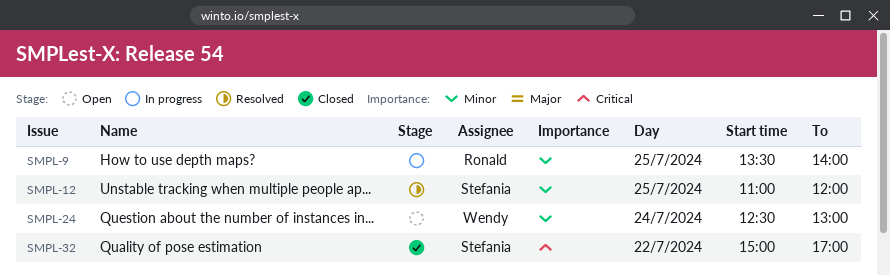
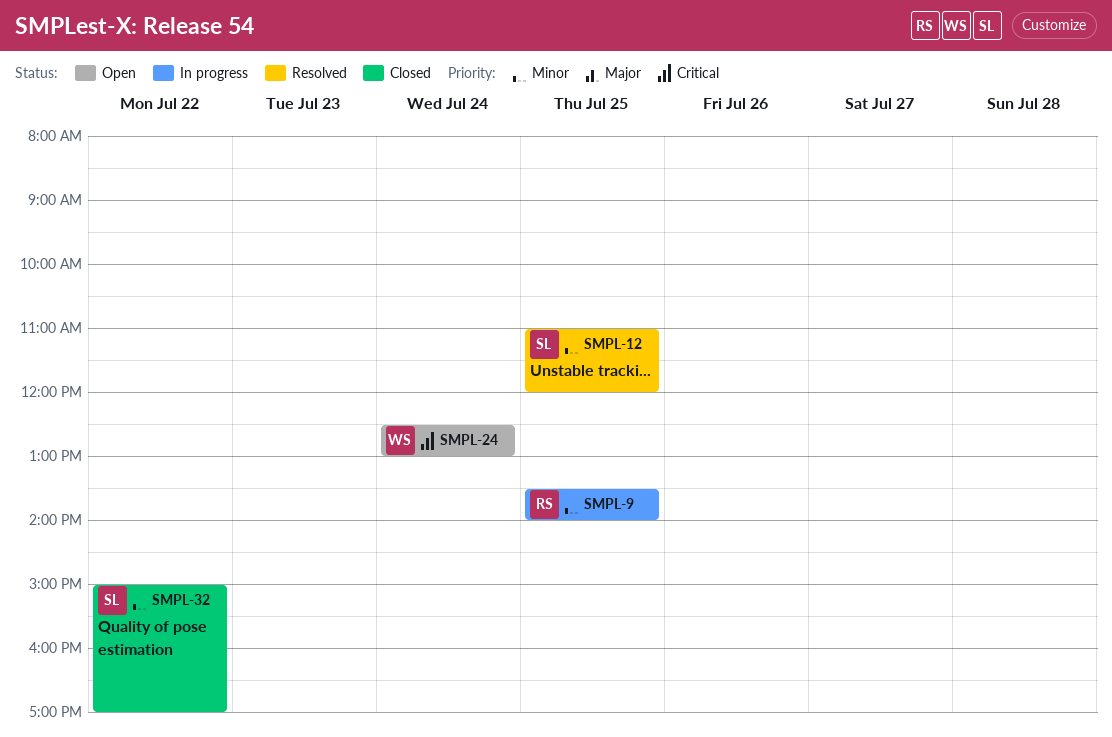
SMPL-24, priority: Minor -> Critical
SMPL-32, priority: Critical -> Minor

